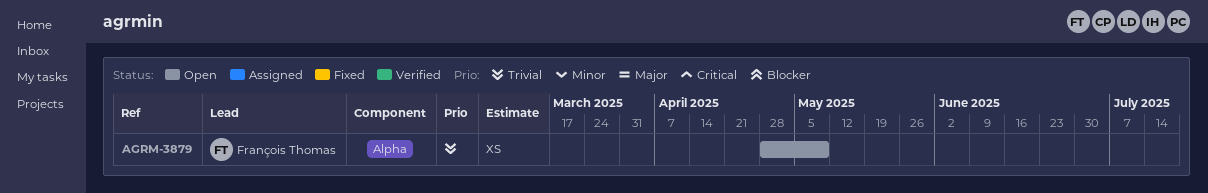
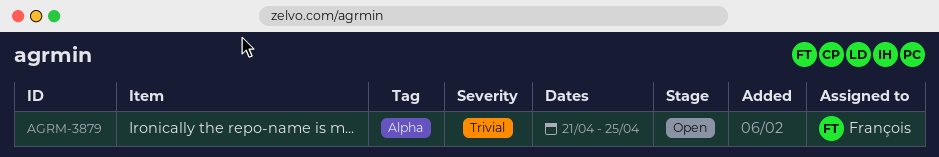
AGRM-3879, start: Apr 28 -> Apr 21
AGRM-3879, due: May 9 -> Apr 25

